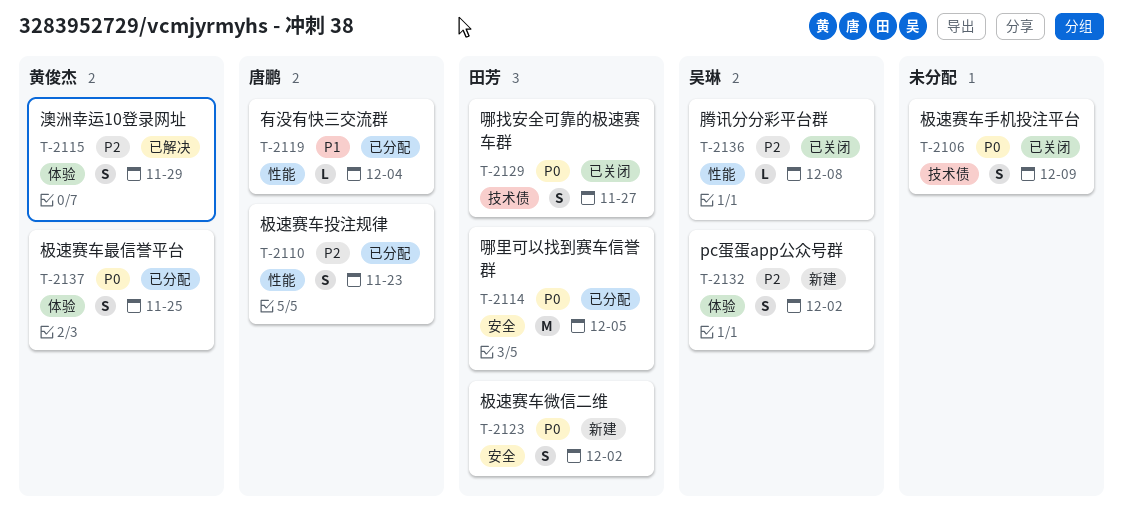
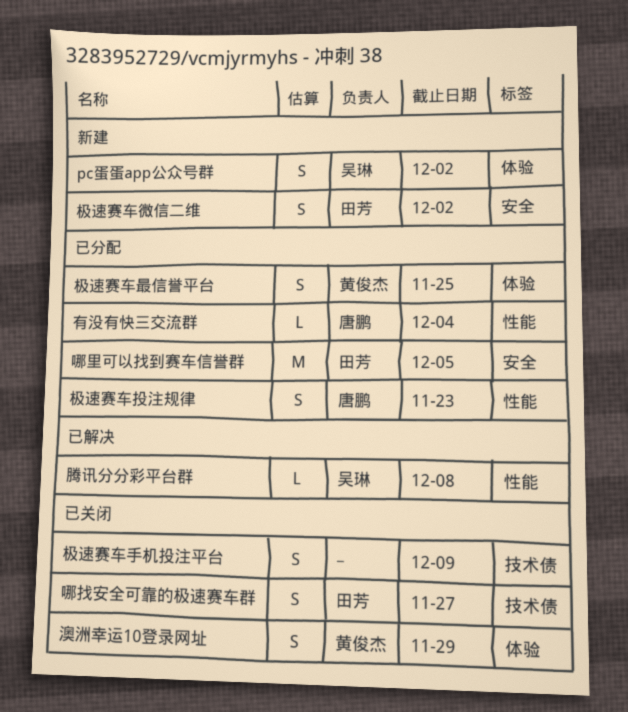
澳洲幸运10登录网址, status: 已解决 -> 已关闭
腾讯分分彩平台群, status: 已关闭 -> 已解决

